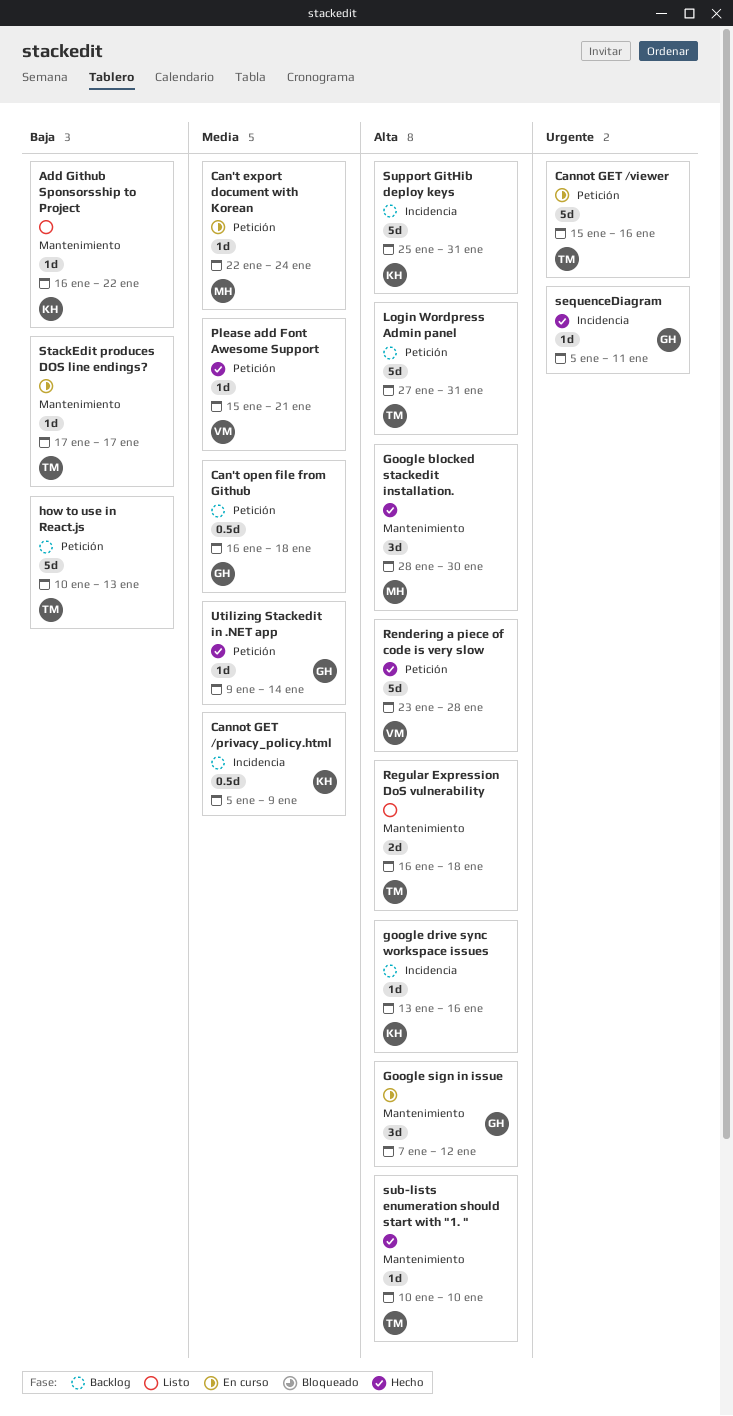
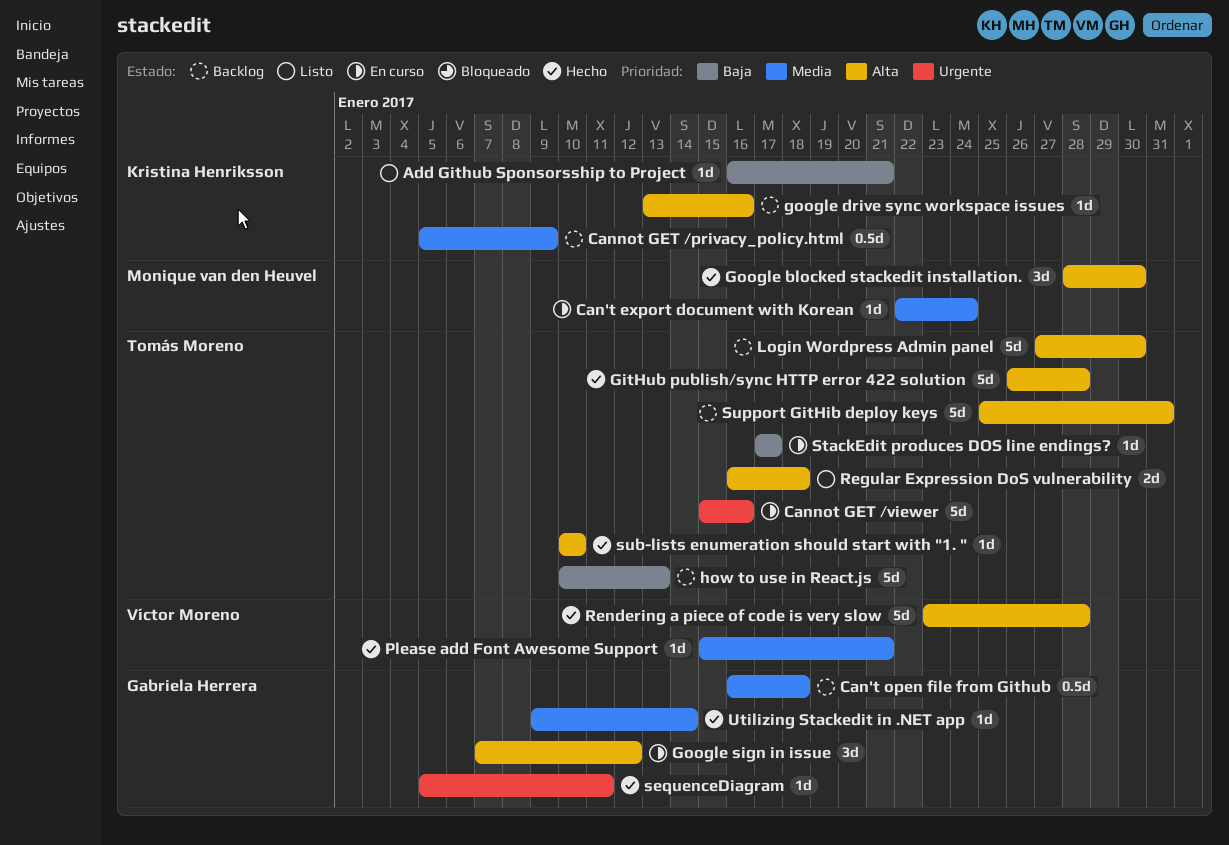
Add Github Sponsorsship to Project, due: Jan 22 -> Jan 21
GitHub publish/sync HTTP error 422 solution: none -> present
Login Wordpress Admin panel, due: Jan 31 -> Jan 30
Support GitHib deploy keys, owner: Kristina Henriksson -> Tomás Moreno

